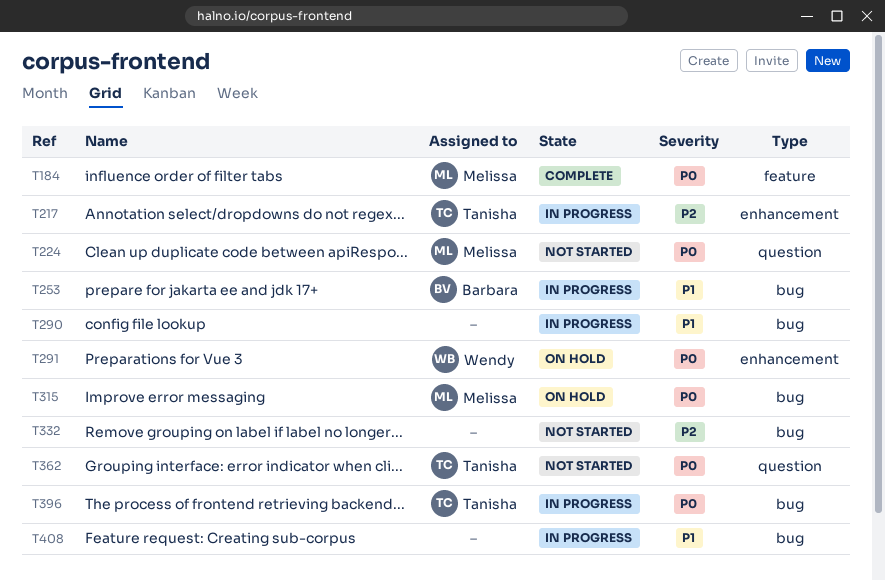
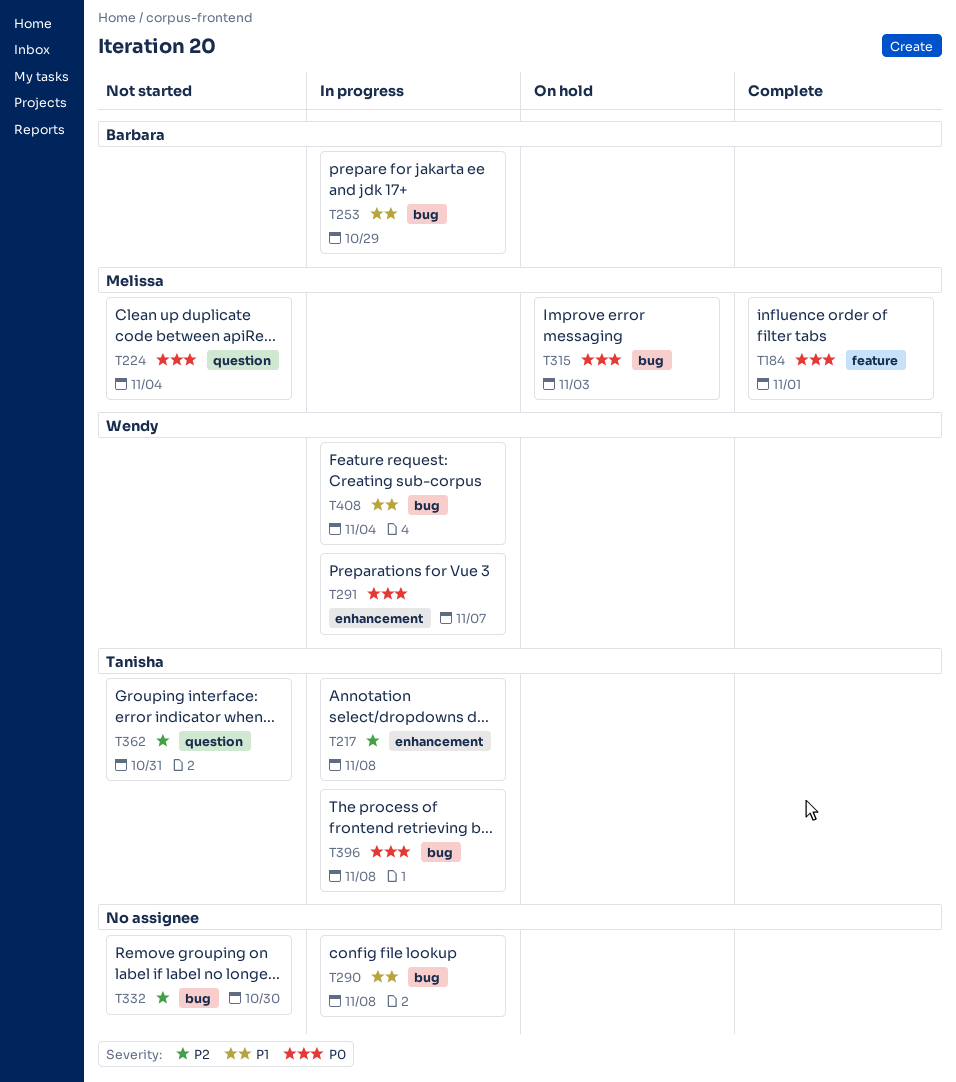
T291, status: On hold -> In progress
T362, priority: P0 -> P2
T408, owner: none -> Wendy

